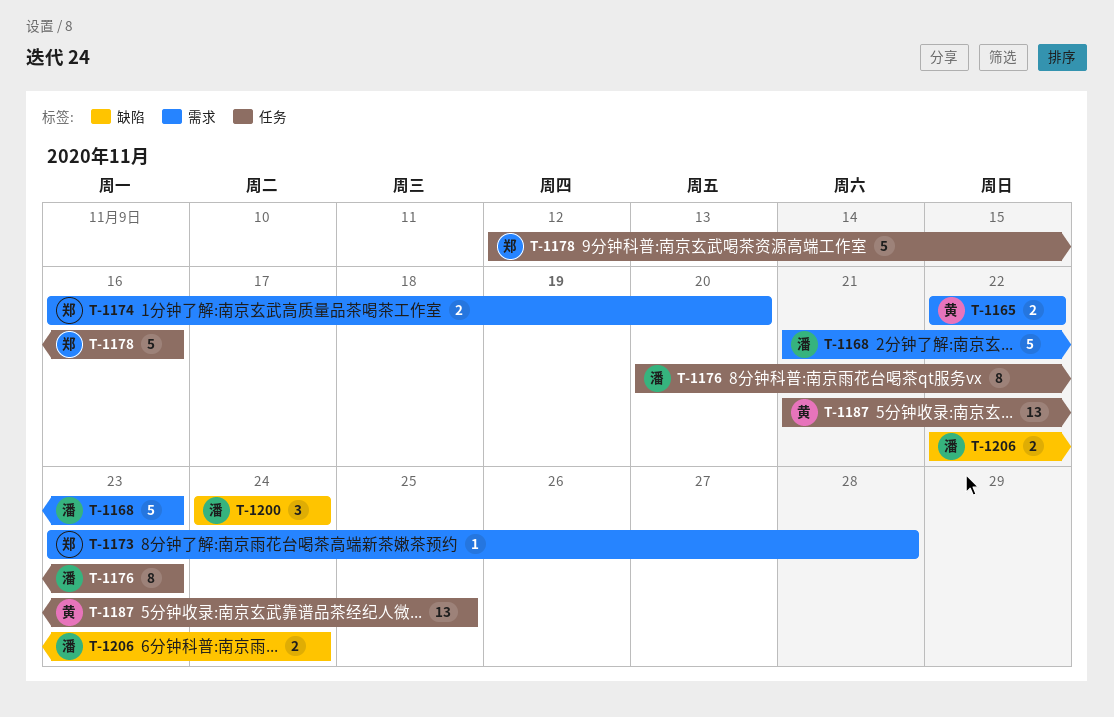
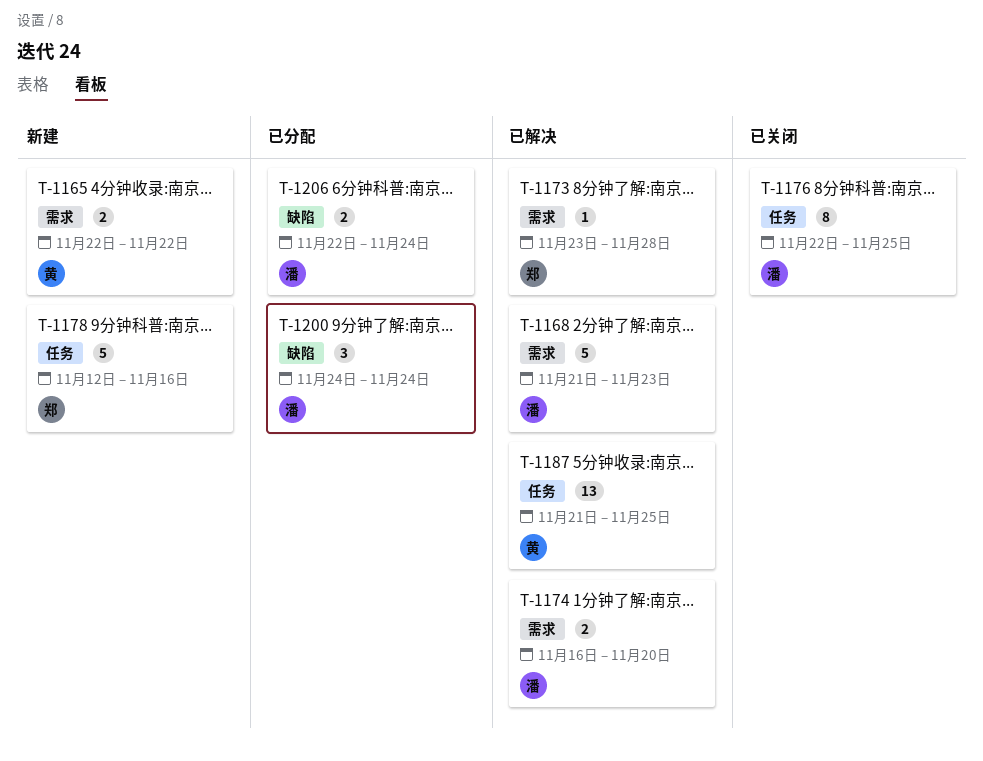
T-1174, owner: 郑 -> 潘
T-1176, start: Nov 20 -> Nov 22
T-1176, due: Nov 23 -> Nov 25

